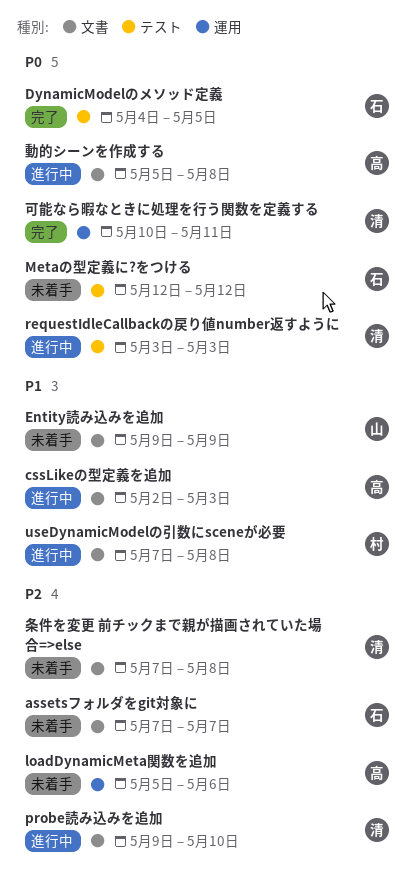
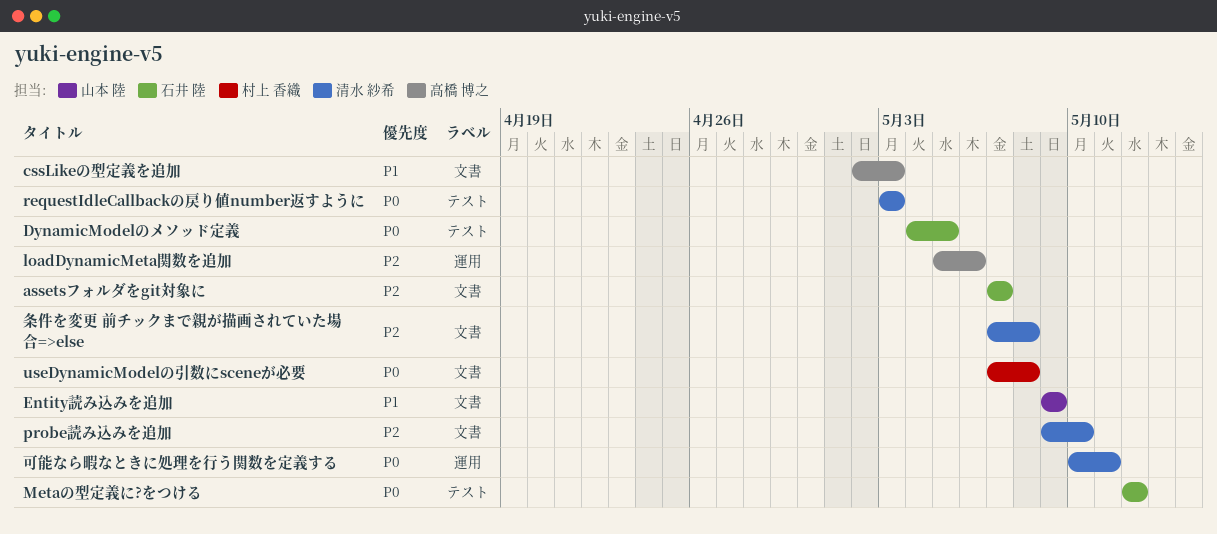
useDynamicModelの引数にsceneが必要, priority: P1 -> P0
動的シーンを作成する: present -> none

